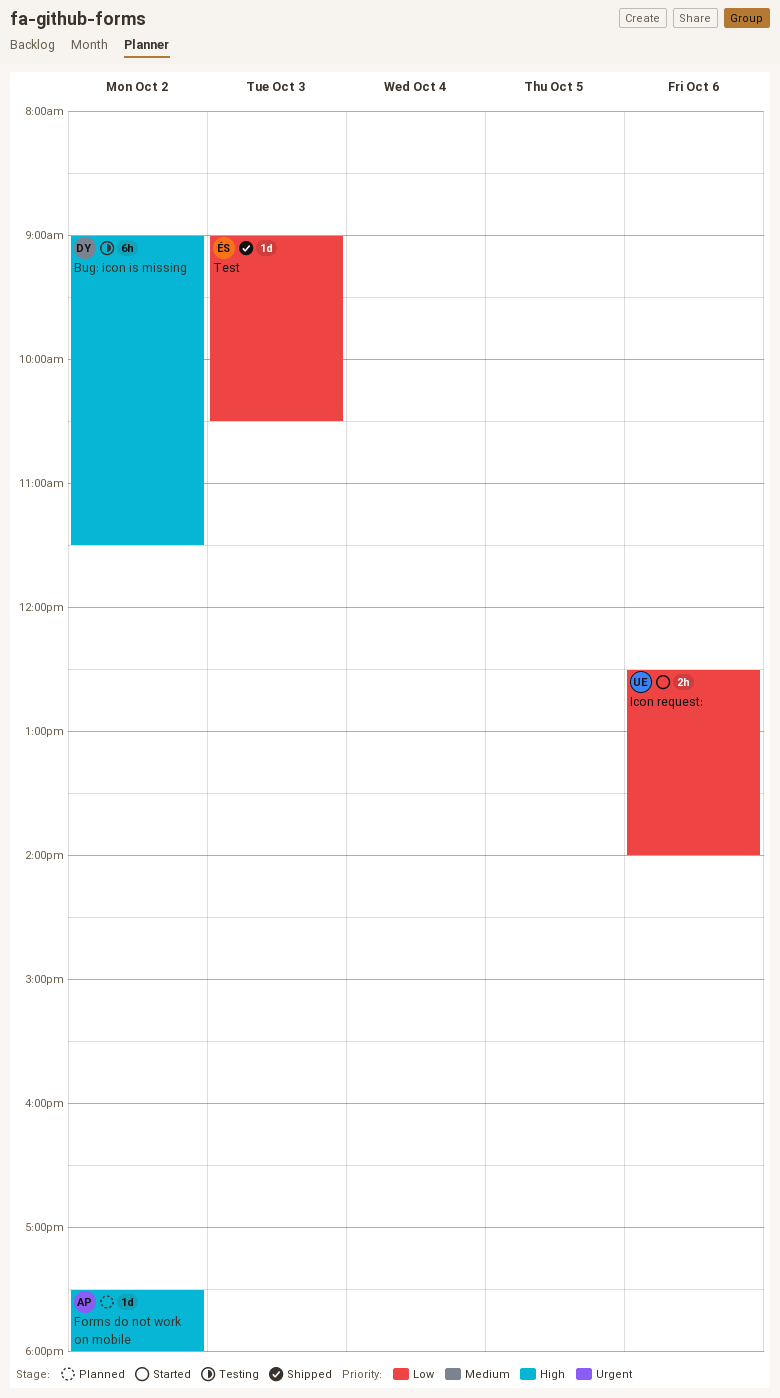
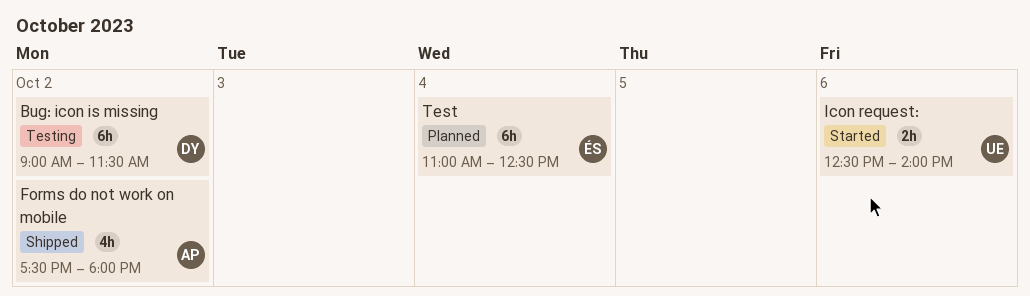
Forms do not work on mobile, status: Planned -> Shipped
Forms do not work on mobile, estimate: 1d -> 4h
Test, status: Shipped -> Planned
Test, estimate: 1d -> 6h
Test, day: Oct 3 -> Oct 4
Test, begins: 09:00 -> 11:00
Test, ends: 10:30 -> 12:30

